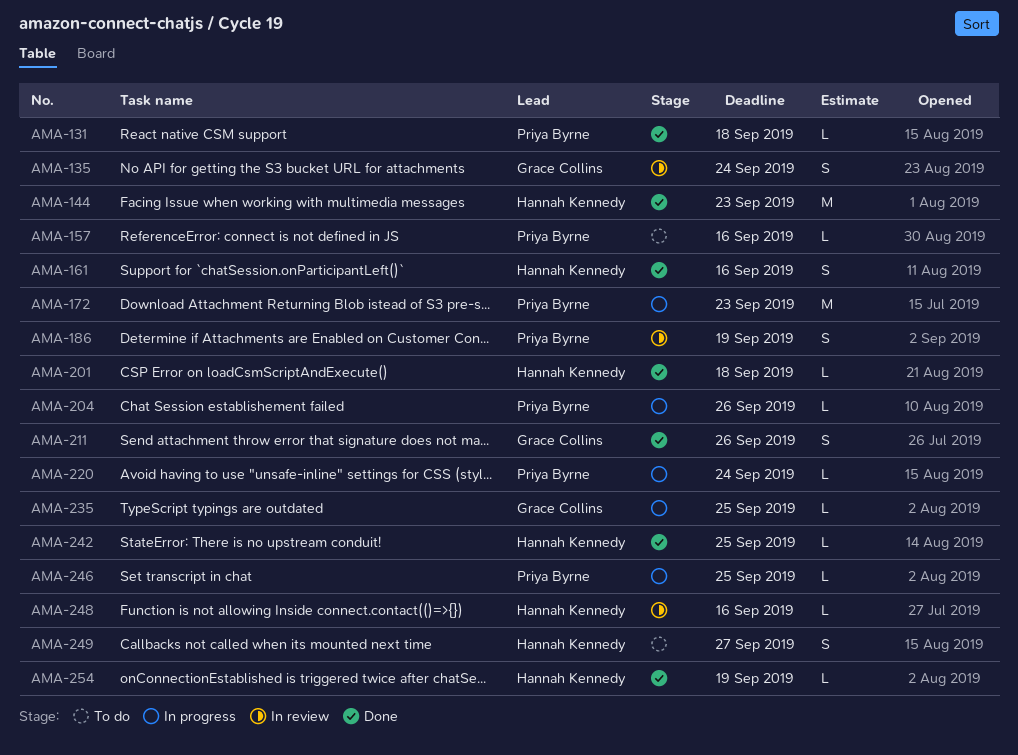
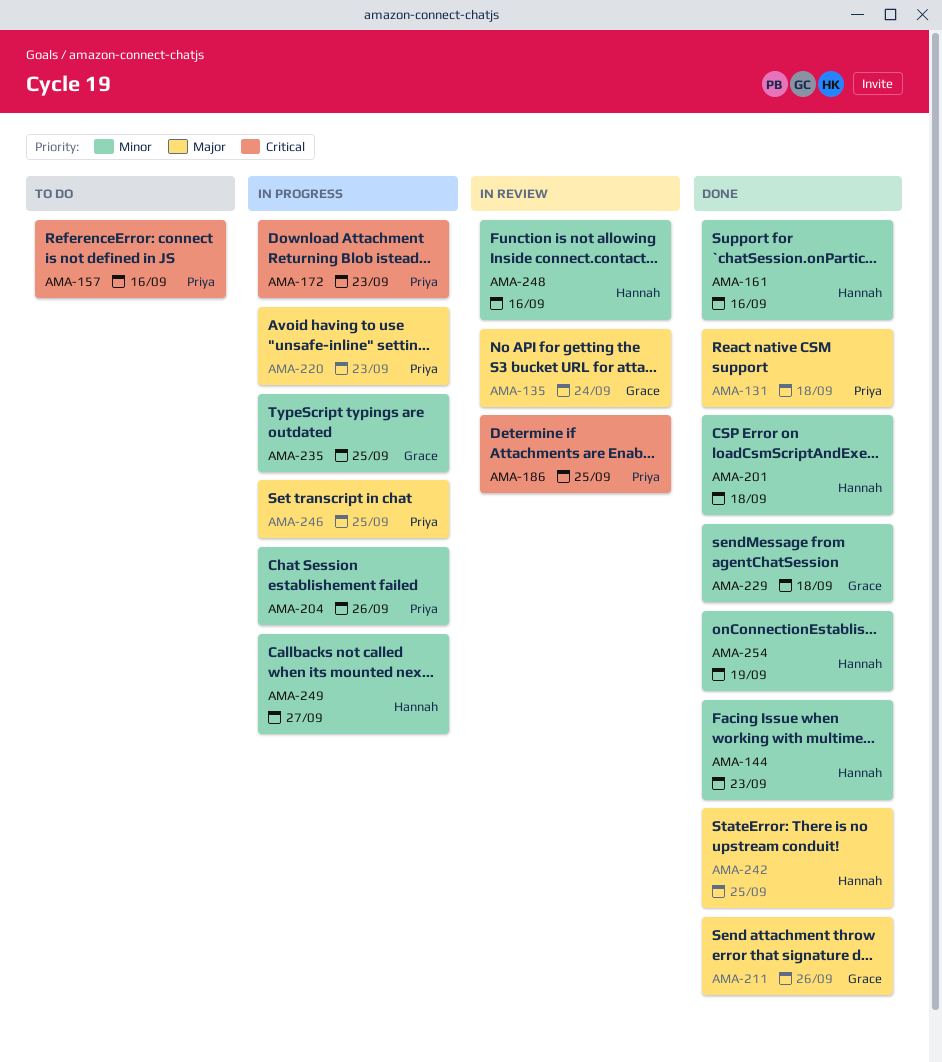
AMA-186, due: Sep 19 -> Sep 25
AMA-220, due: Sep 24 -> Sep 23
AMA-229: none -> present
AMA-249, status: To do -> In progress

